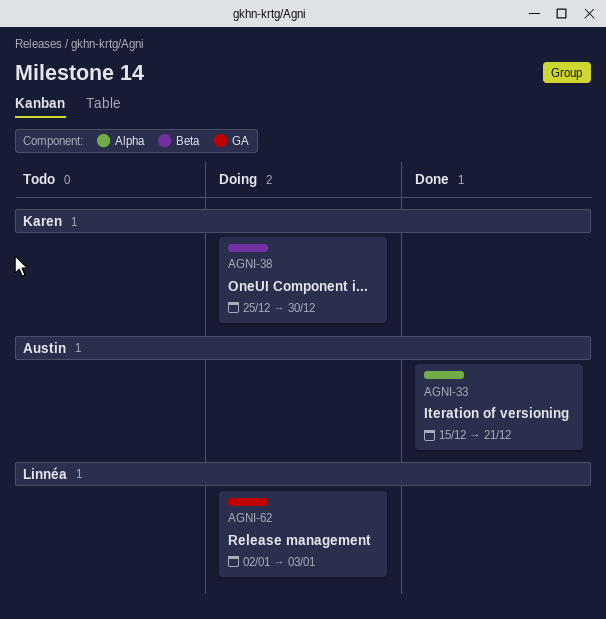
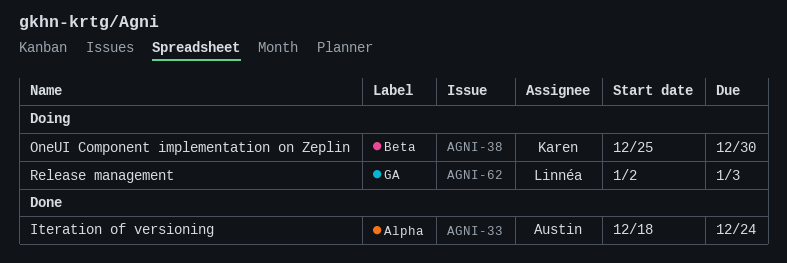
AGNI-33, start: Dec 15 -> Dec 18
AGNI-33, due: Dec 21 -> Dec 24

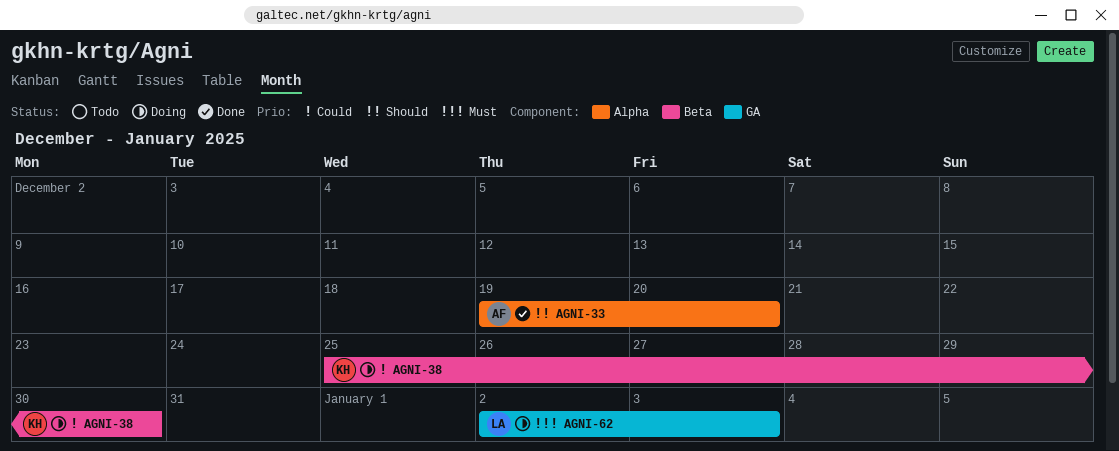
AGNI-33, start: Dec 18 -> Dec 19
AGNI-33, due: Dec 24 -> Dec 20

